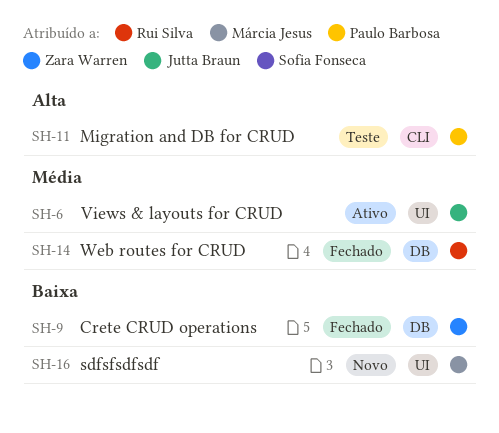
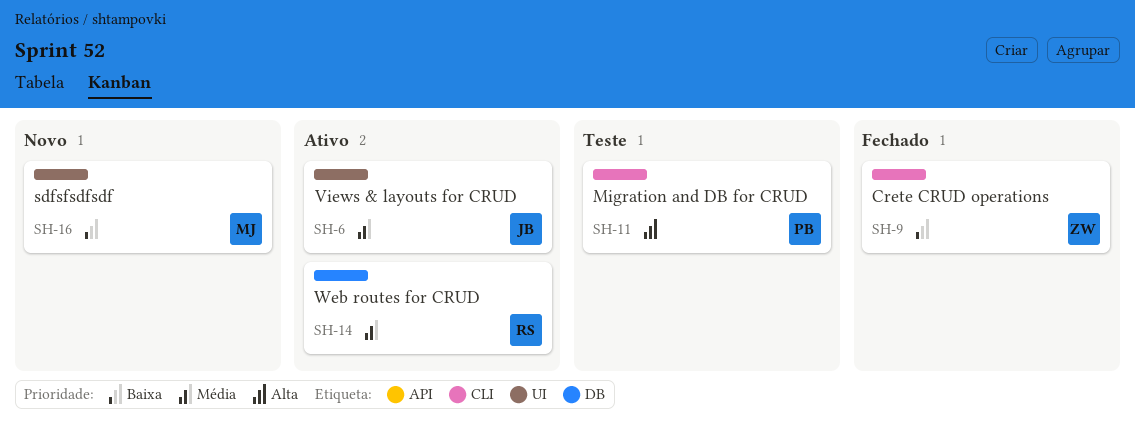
SH-9, label: DB -> CLI
SH-14, status: Fechado -> Ativo

